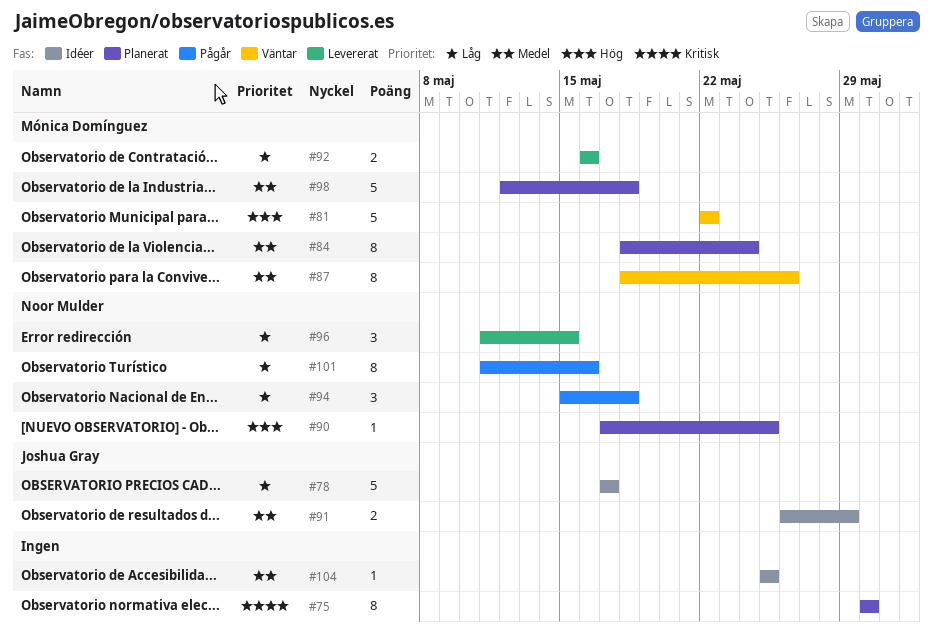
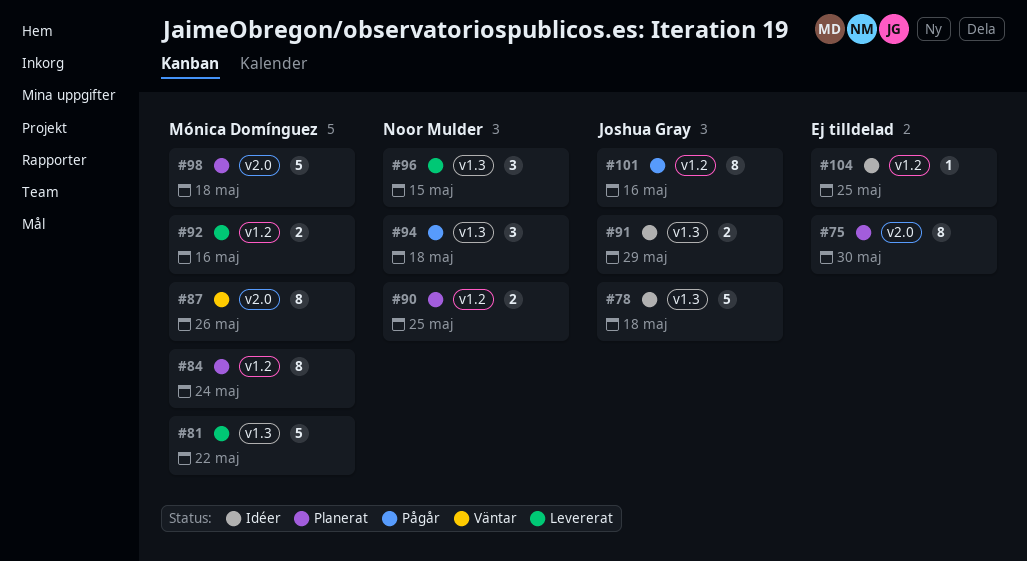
#78, due: May 17 -> May 18
#81, status: Väntar -> Levererat
#90, estimate: 1 -> 2
#101, owner: Noor Mulder -> Joshua Gray

